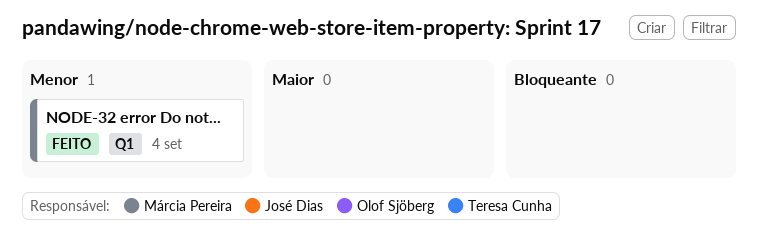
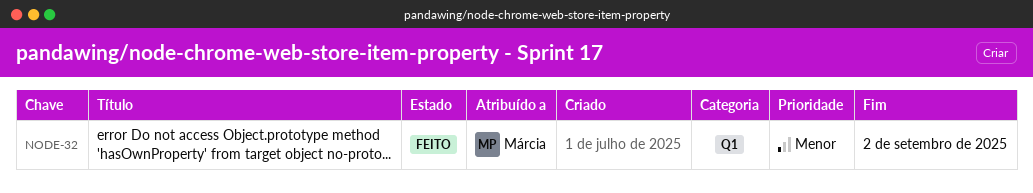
NODE-32, due: Sep 4 -> Sep 2

